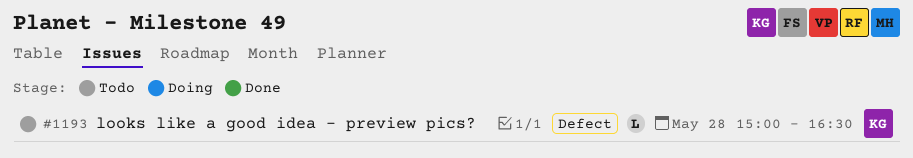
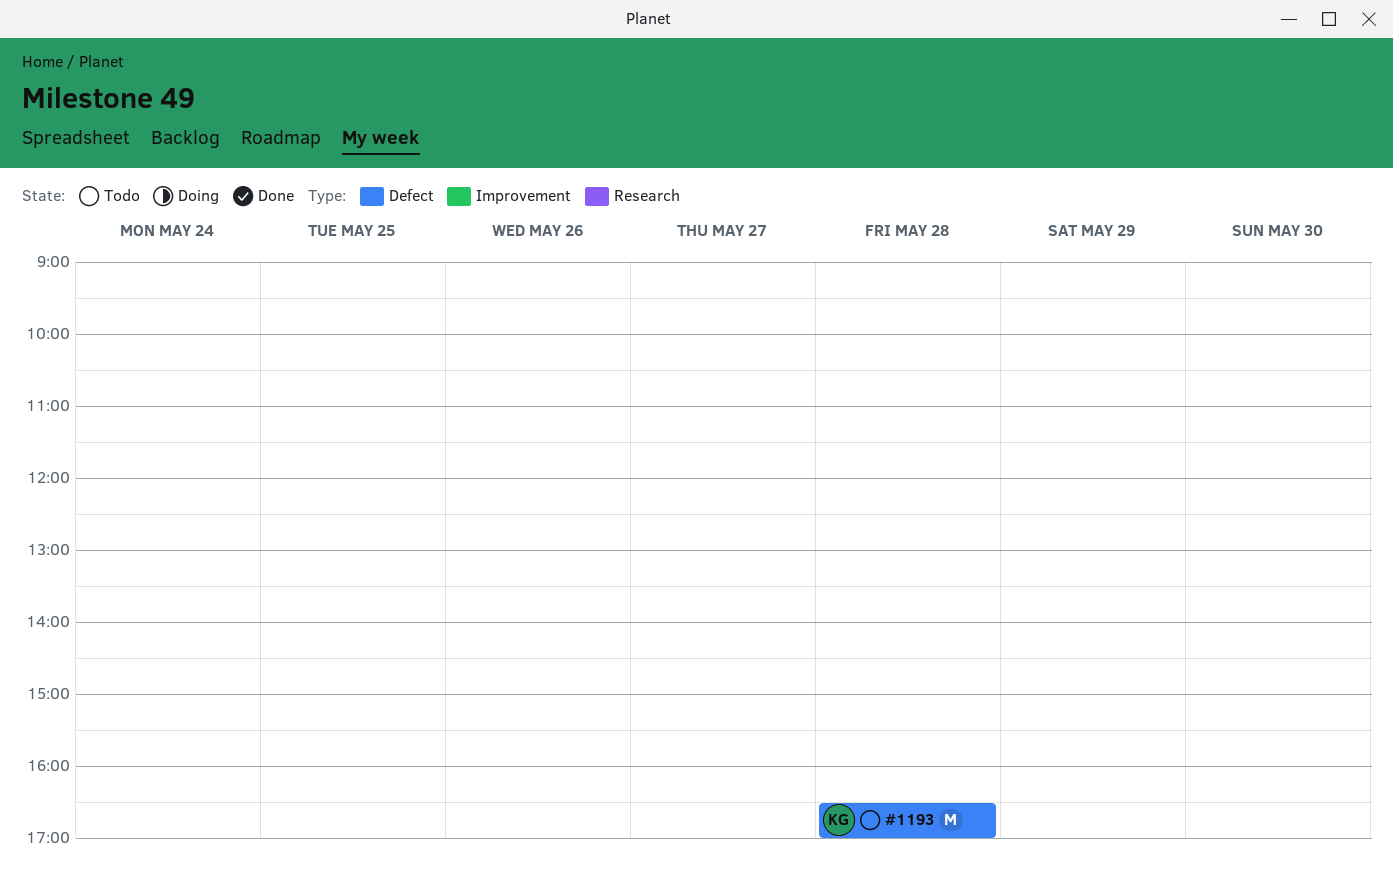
#1193, estimate: L -> M
#1193, begins: 15:00 -> 16:30
#1193, ends: 16:30 -> 17:00

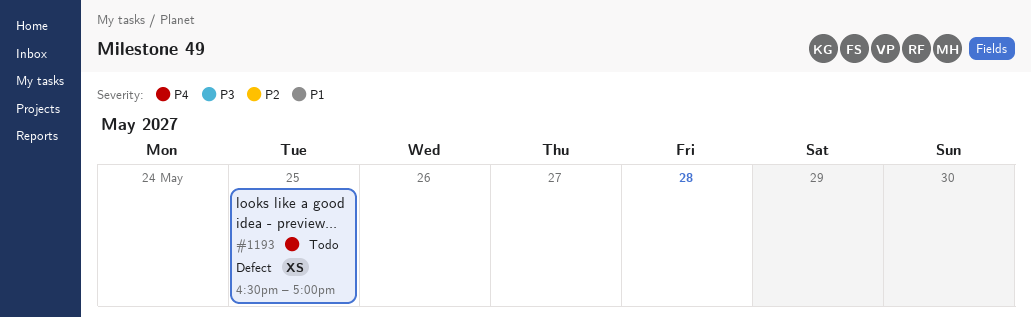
#1193, estimate: M -> XS
#1193, day: May 28 -> May 25

